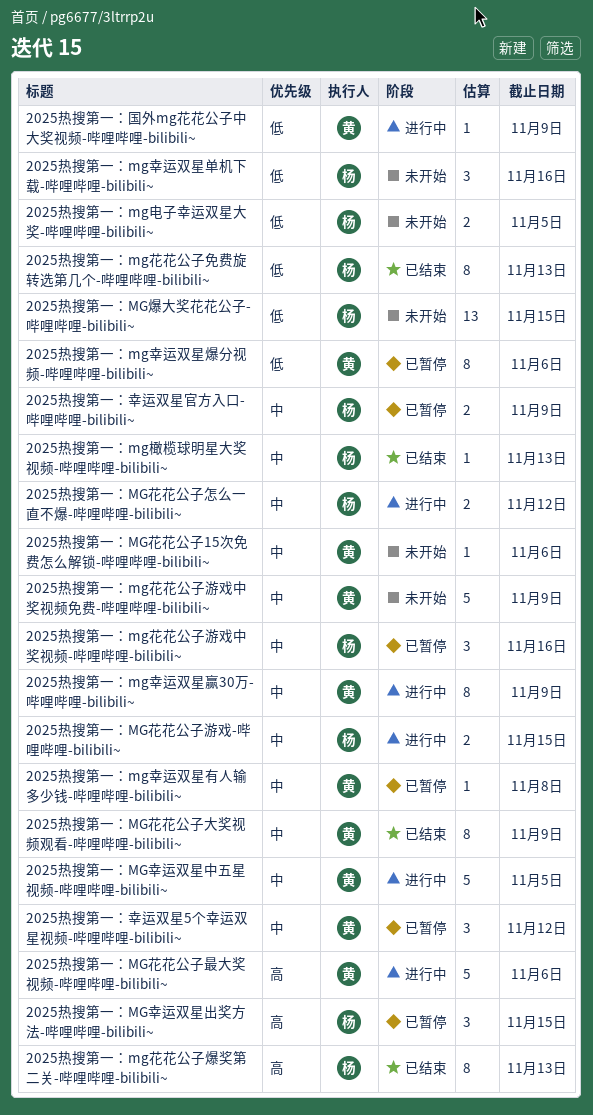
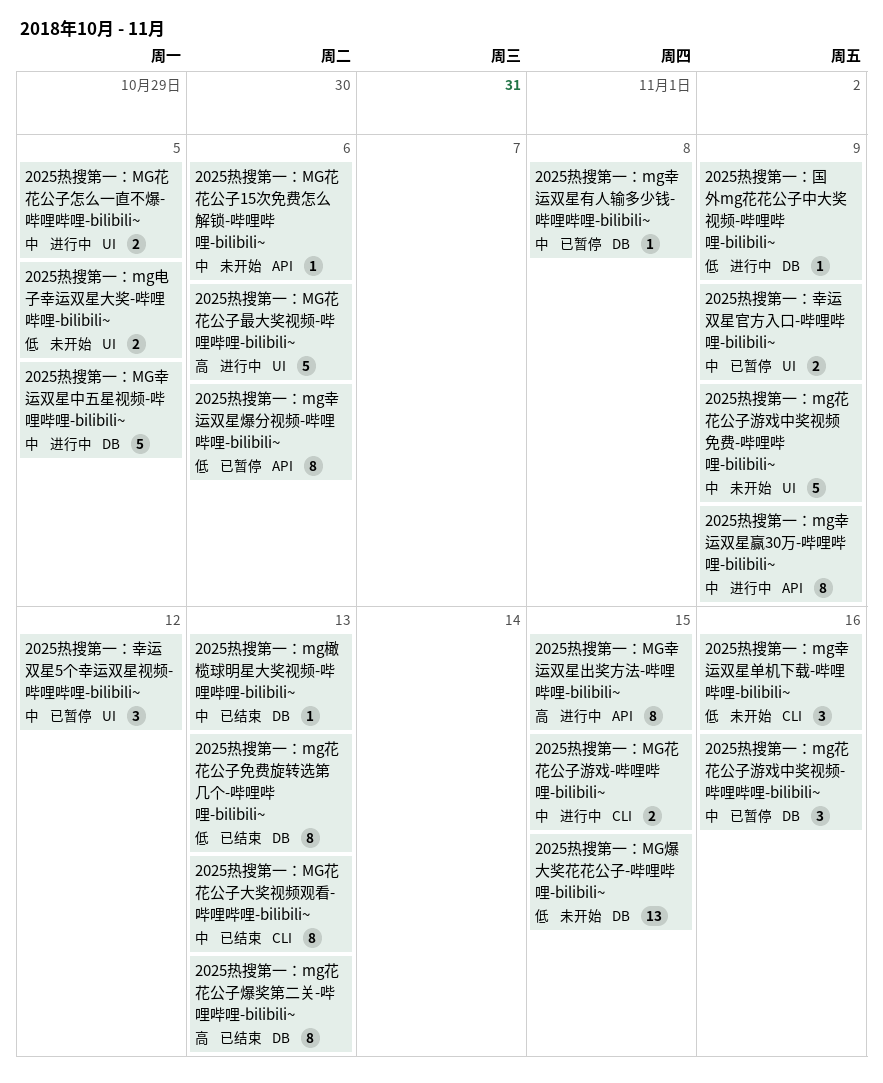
2025热搜第一：MG幸运双星出奖方法-哔哩哔哩-bilibili~, status: 已暂停 -> 进行中
2025热搜第一：MG幸运双星出奖方法-哔哩哔哩-bilibili~, estimate: 3 -> 8
2025热搜第一：MG花花公子大奖视频观看-哔哩哔哩-bilibili~, due: Nov 9 -> Nov 13
2025热搜第一：MG花花公子怎么一直不爆-哔哩哔哩-bilibili~, due: Nov 12 -> Nov 5

